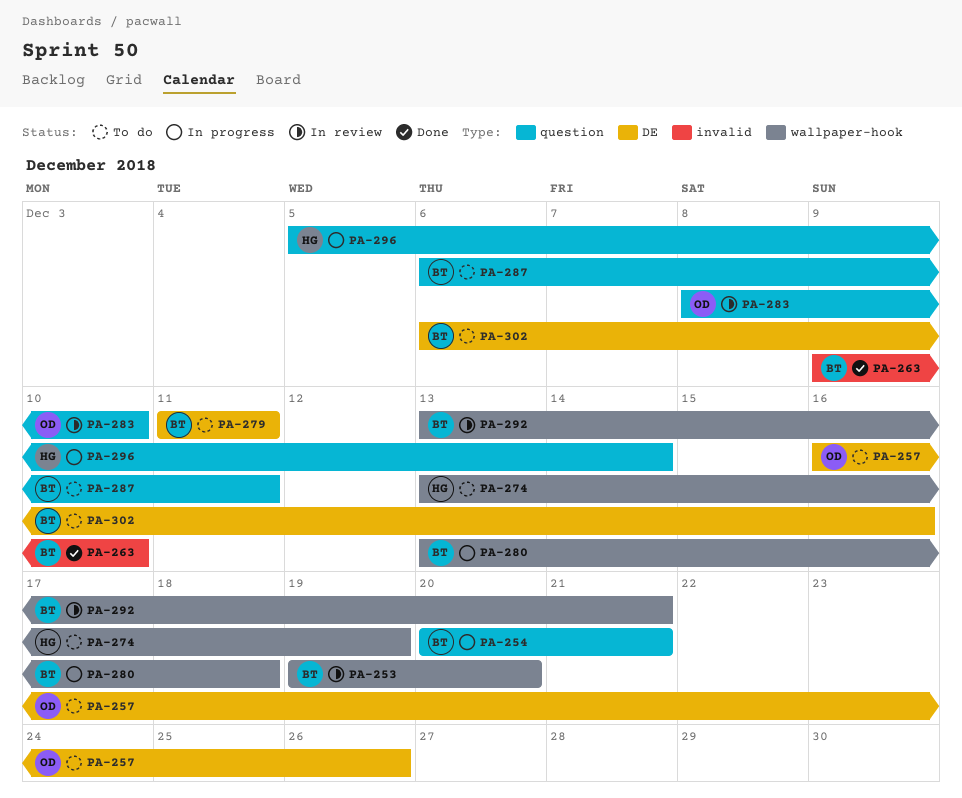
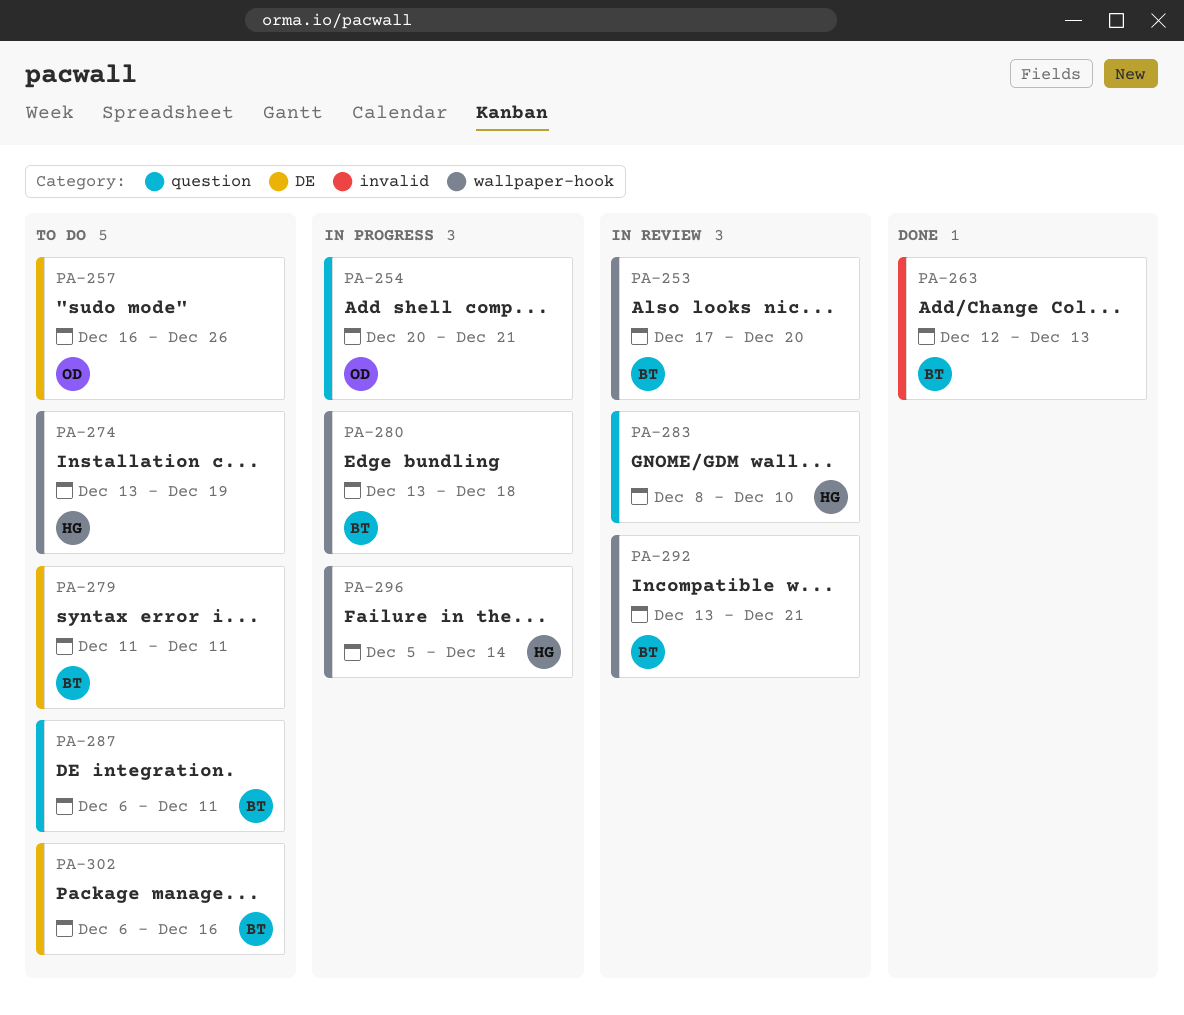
PA-253, start: Dec 19 -> Dec 17
PA-254, owner: BT -> OD
PA-263, start: Dec 9 -> Dec 12
PA-263, due: Dec 10 -> Dec 13
PA-283, owner: OD -> HG
PA-296, label: question -> wallpaper-hook

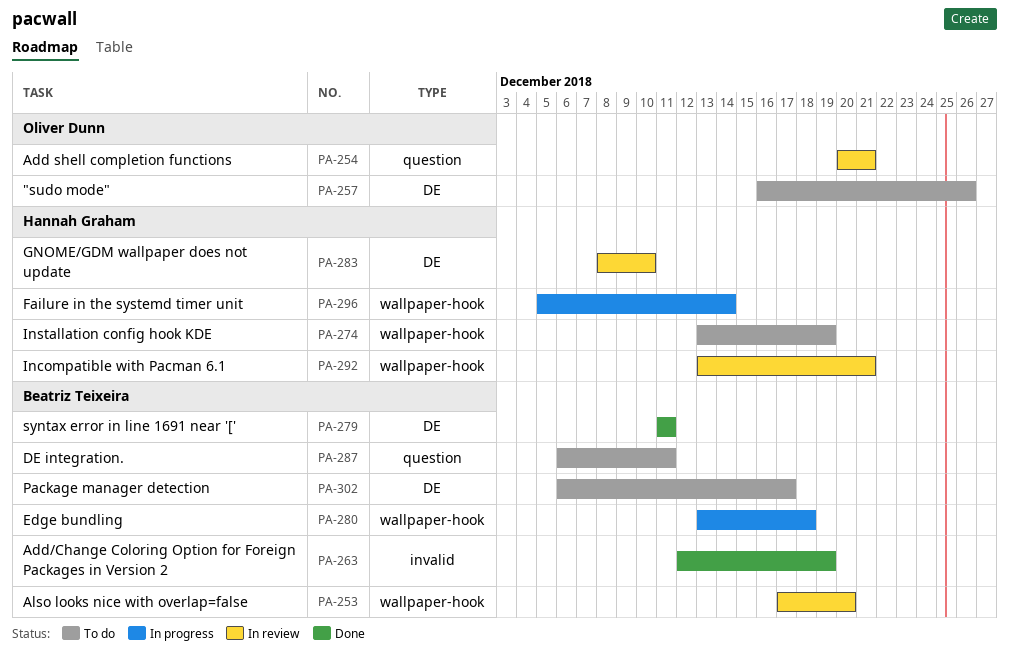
PA-254, status: In progress -> In review
PA-263, due: Dec 13 -> Dec 19
PA-279, status: To do -> Done
PA-283, label: question -> DE
PA-292, owner: Beatriz Teixeira -> Hannah Graham
PA-302, due: Dec 16 -> Dec 17

